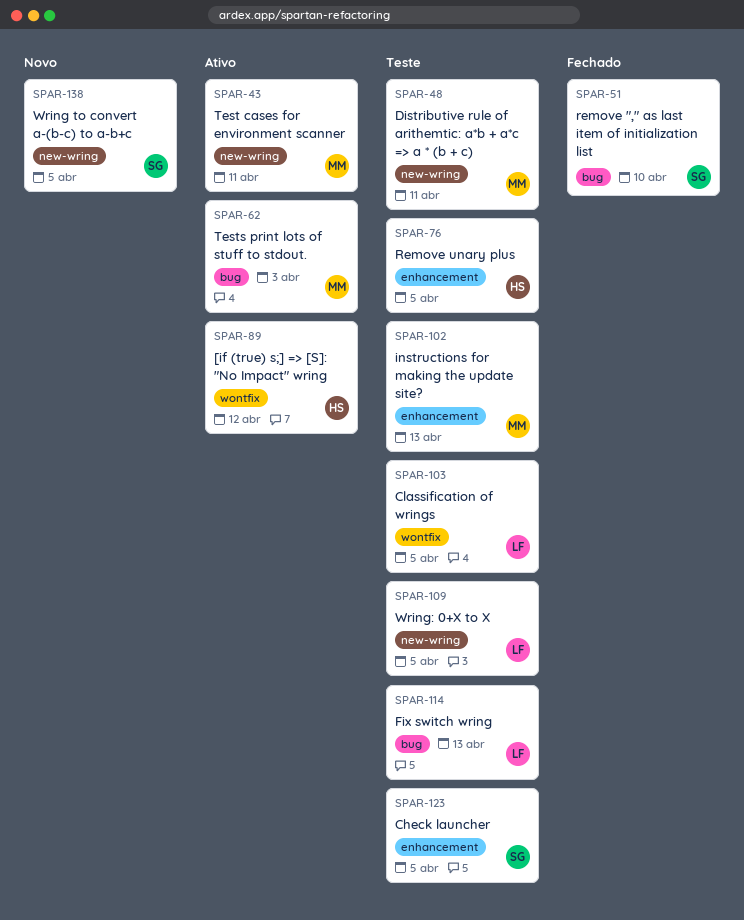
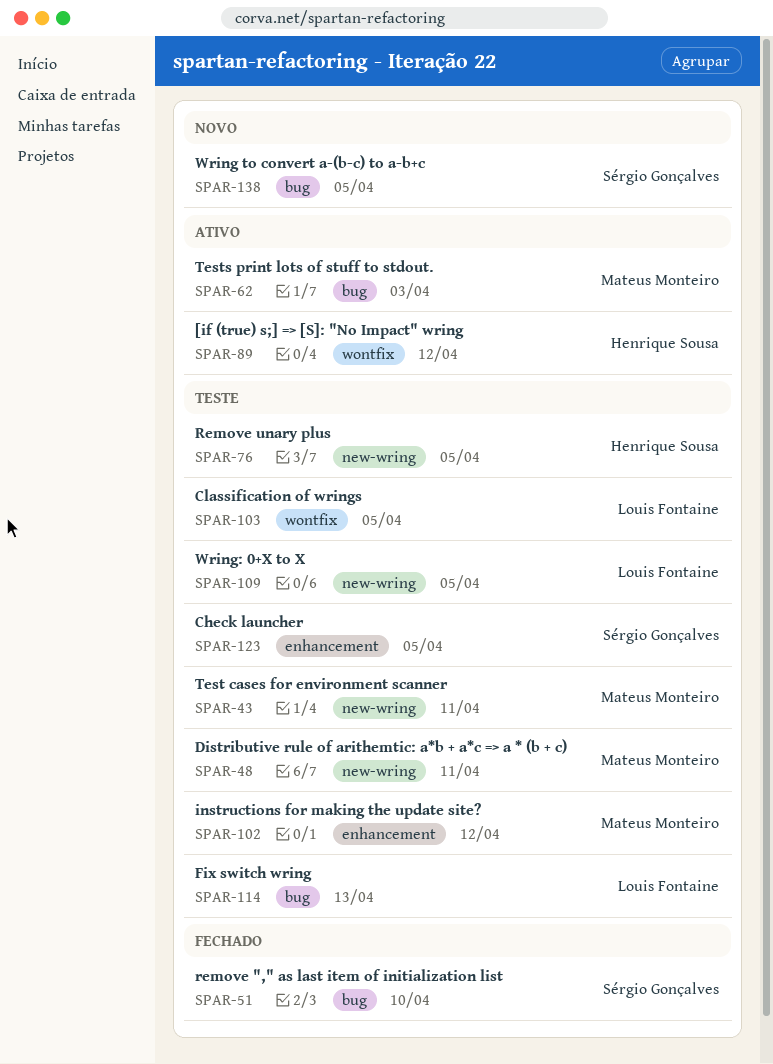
SPAR-43, status: Ativo -> Teste
SPAR-76, label: enhancement -> new-wring
SPAR-102, due: Apr 13 -> Apr 12
SPAR-138, label: new-wring -> bug

